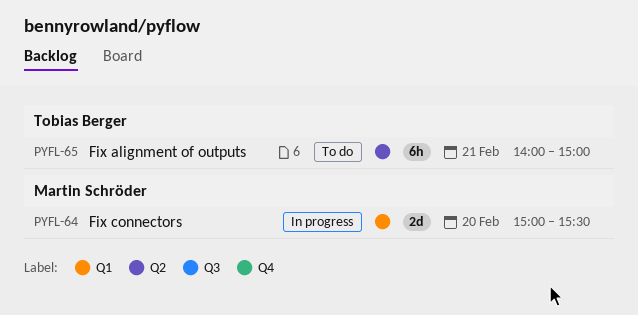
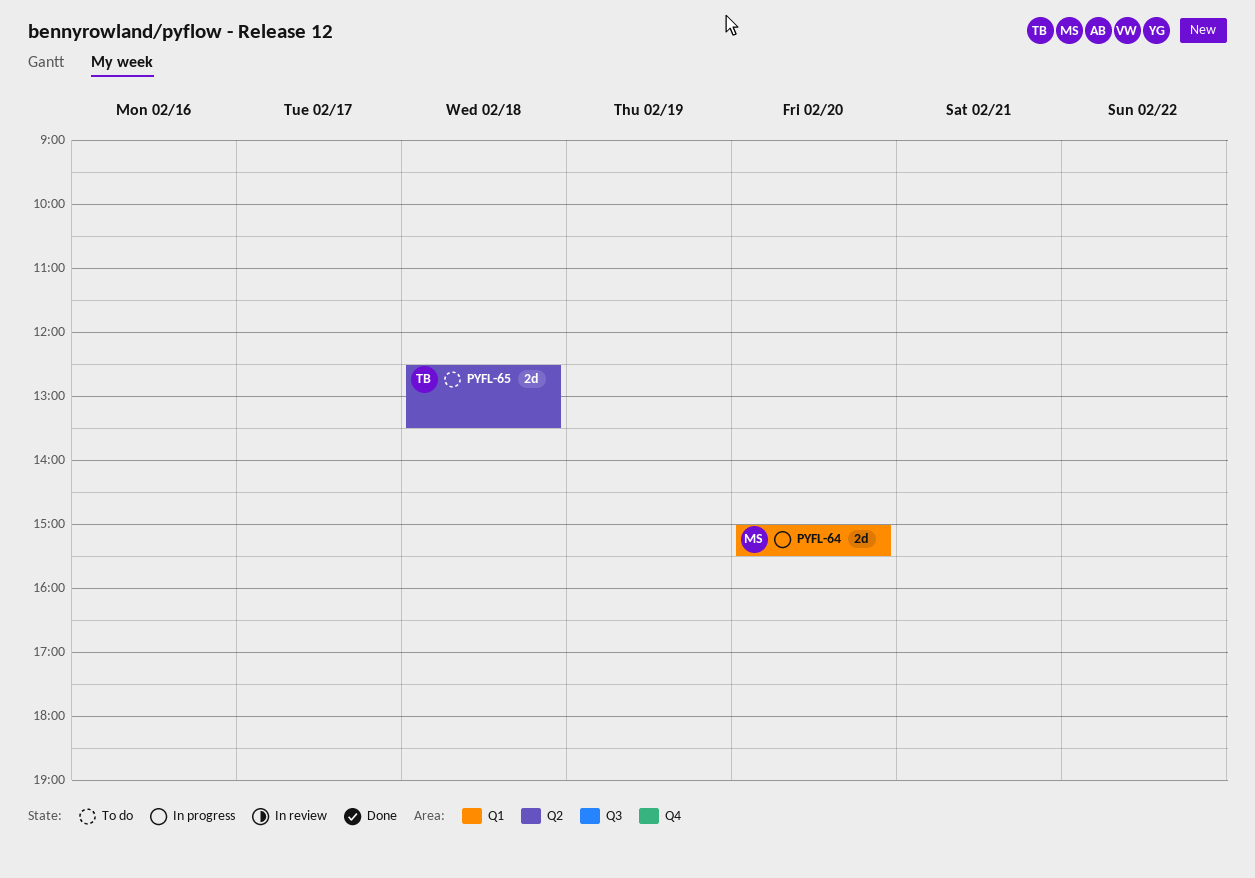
PYFL-65, estimate: 6h -> 2d
PYFL-65, day: Feb 21 -> Feb 18
PYFL-65, begins: 14:00 -> 12:30
PYFL-65, ends: 15:00 -> 13:30

